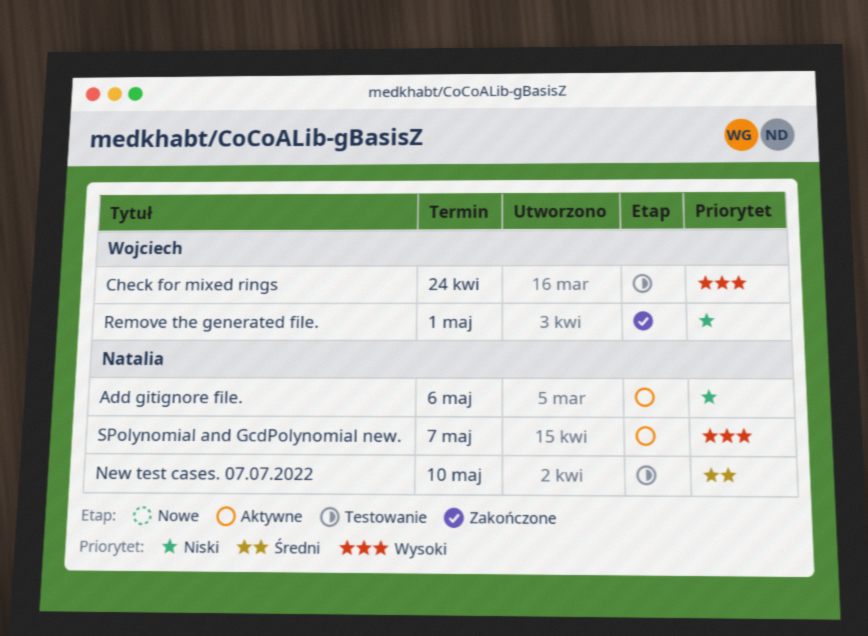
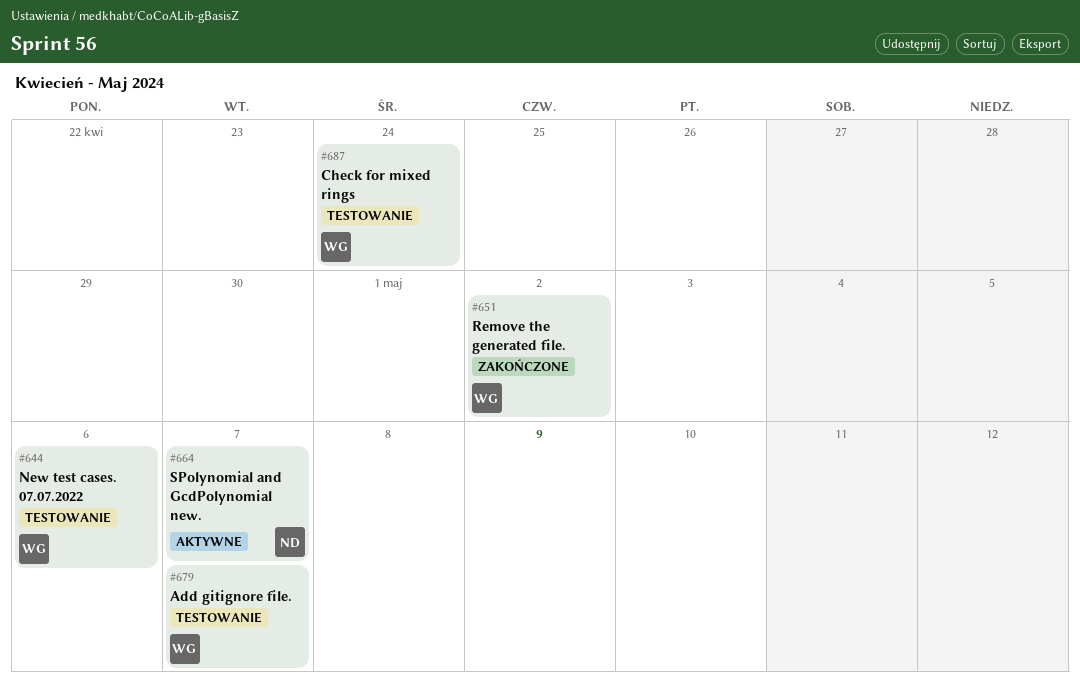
Add gitignore file., status: Aktywne -> Testowanie
Add gitignore file., owner: Natalia -> Wojciech
Add gitignore file., due: May 6 -> May 7
New test cases. 07.07.2022, owner: Natalia -> Wojciech
New test cases. 07.07.2022, due: May 10 -> May 6
Remove the generated file., due: May 1 -> May 2

